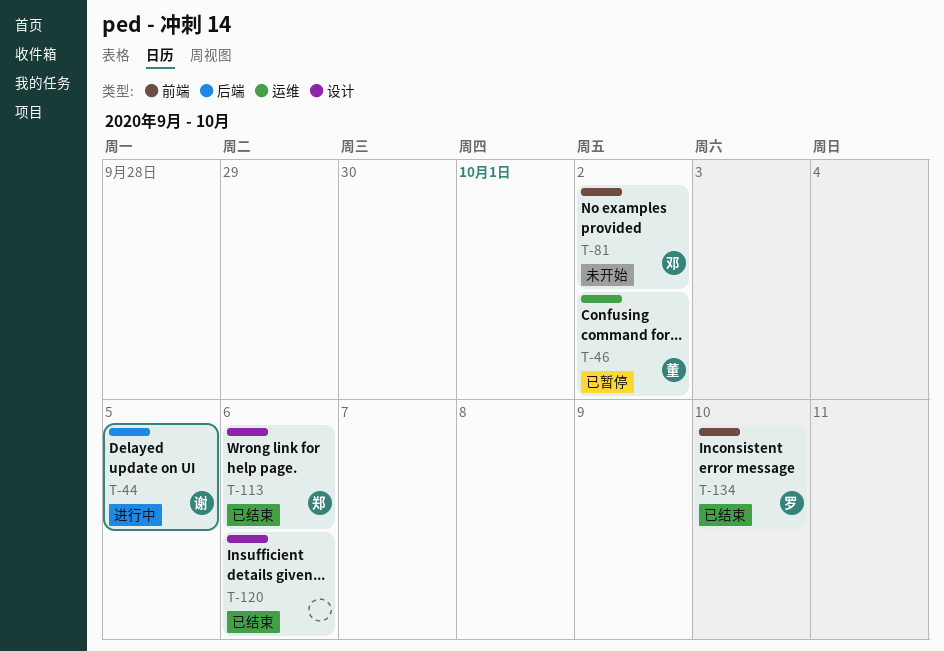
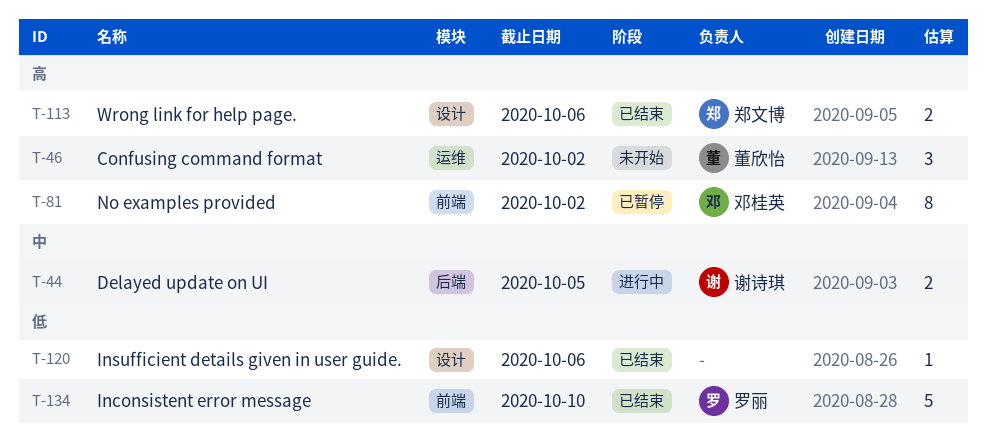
T-46, status: 已暂停 -> 未开始
T-81, status: 未开始 -> 已暂停

